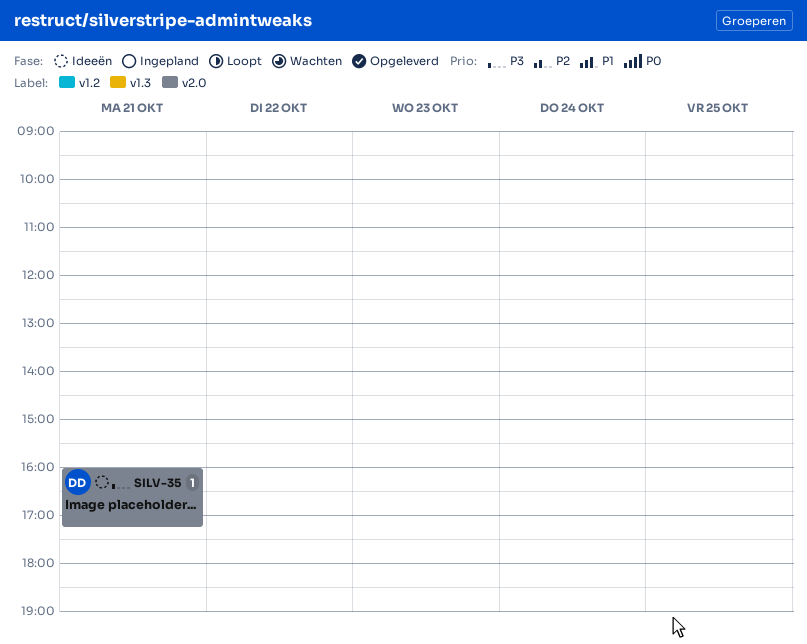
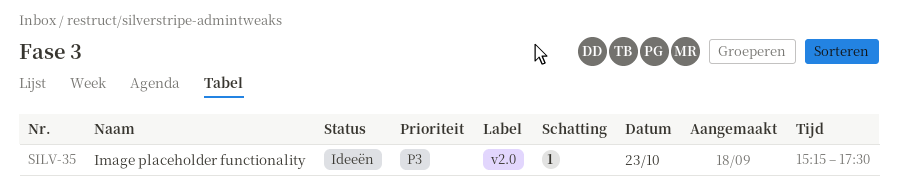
SILV-35, day: Oct 21 -> Oct 23
SILV-35, begins: 16:00 -> 15:15
SILV-35, ends: 17:15 -> 17:30

